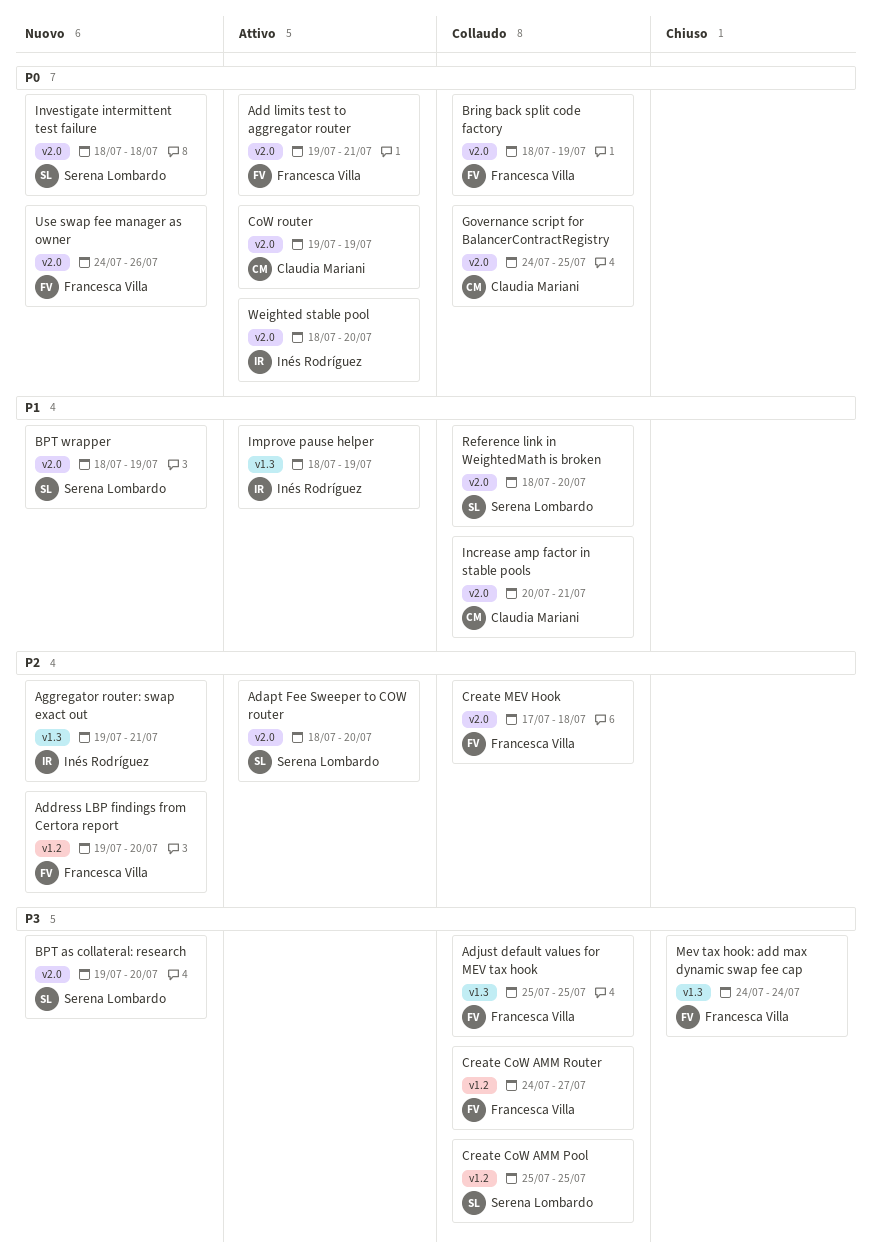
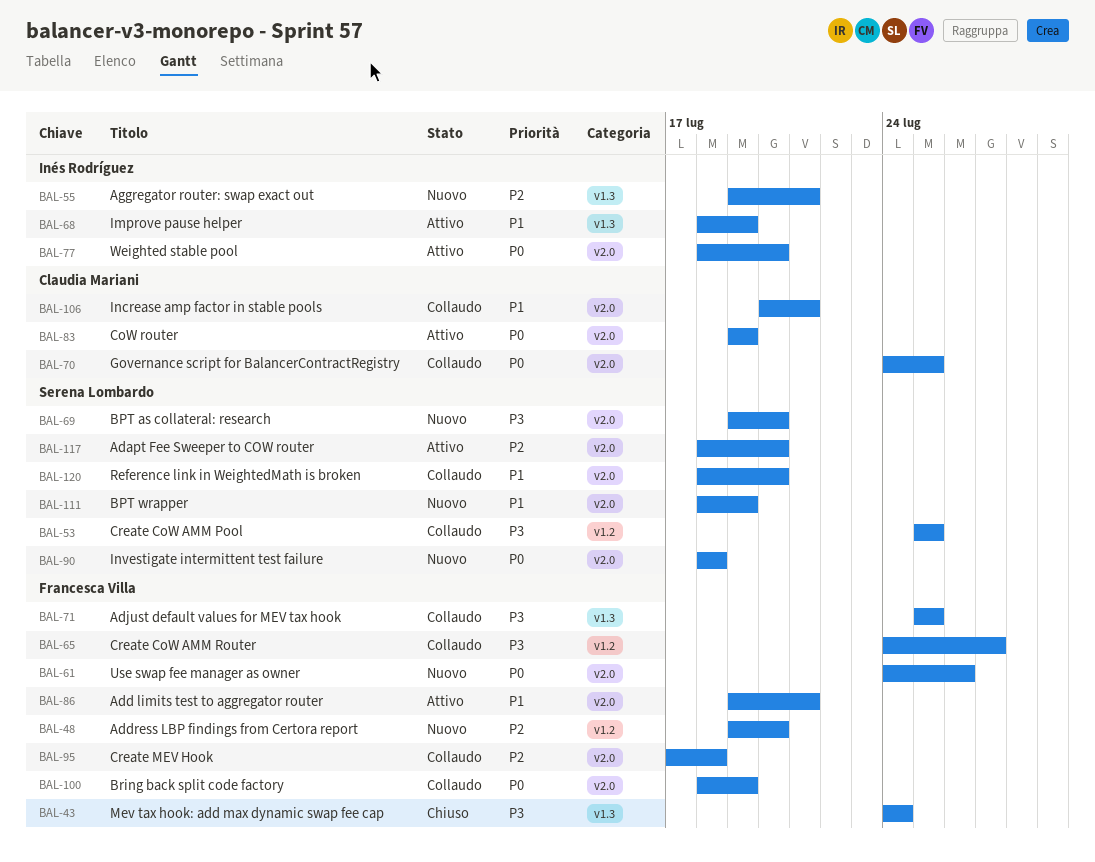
Add limits test to aggregator router, priority: P0 -> P1

